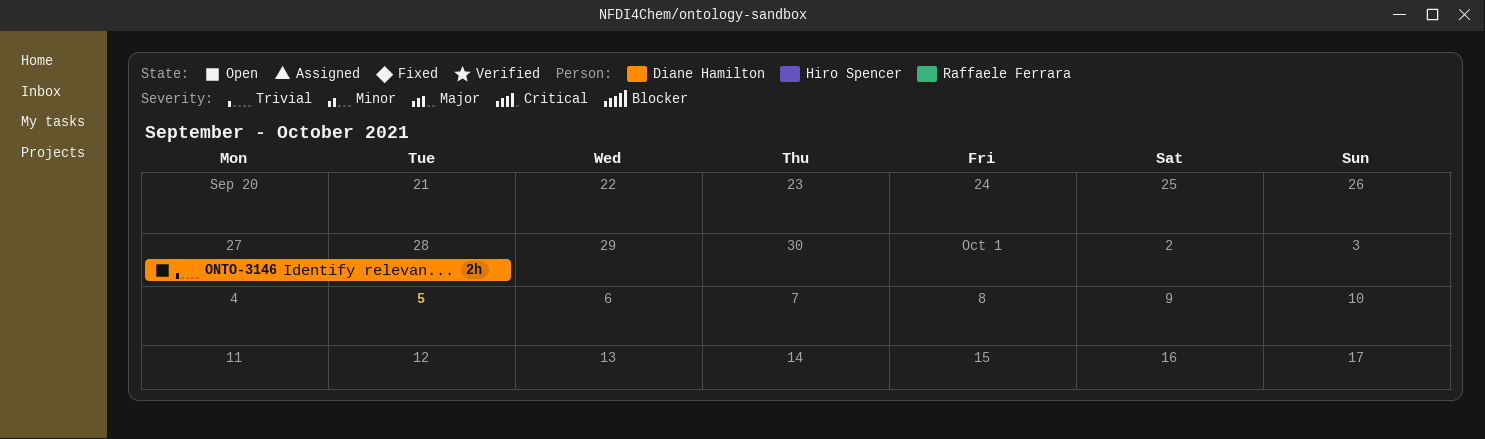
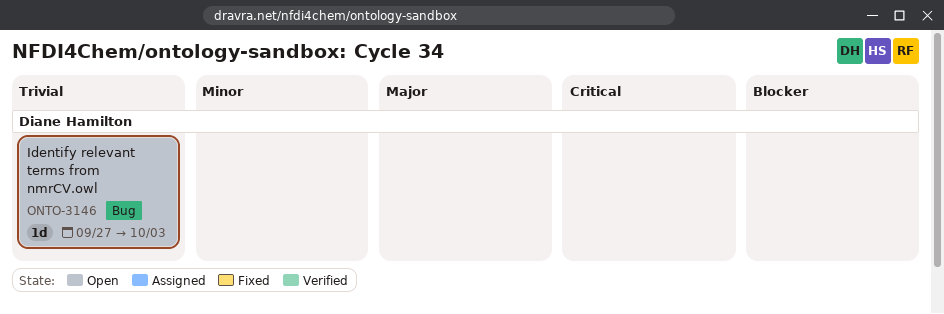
ONTO-3146, estimate: 2h -> 1d
ONTO-3146, due: Sep 28 -> Oct 3

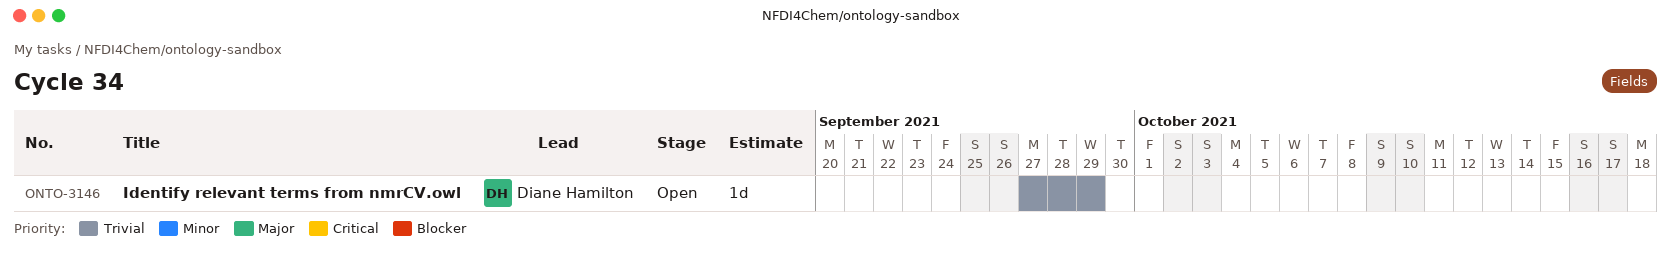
ONTO-3146, due: Oct 3 -> Sep 29

